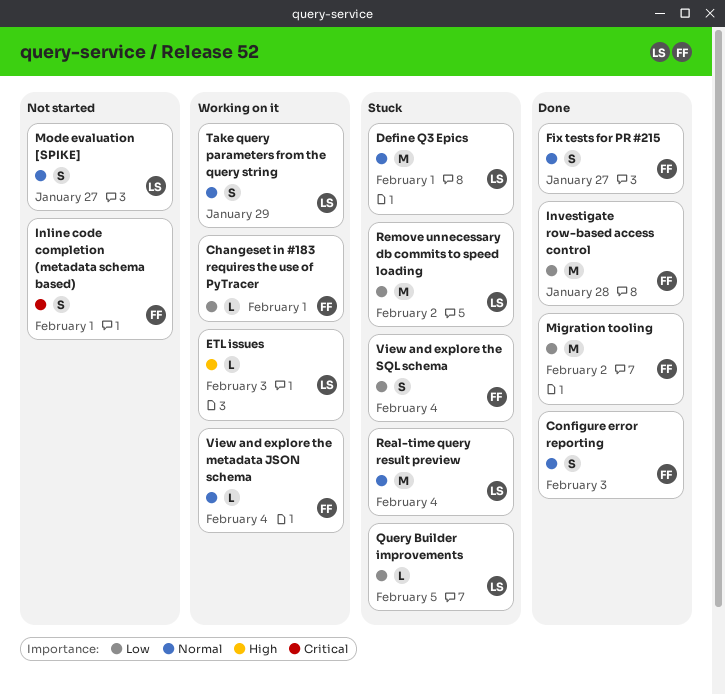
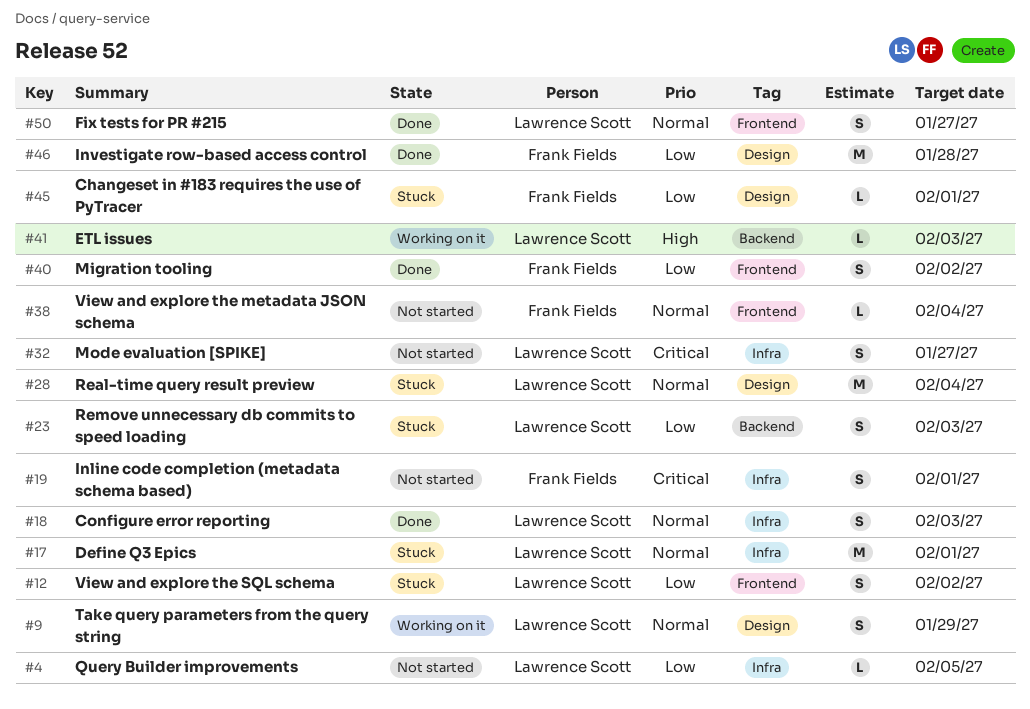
Changeset in #183 requires the use of PyTracer, status: Working on it -> Stuck
Configure error reporting, owner: Frank Fields -> Lawrence Scott
Fix tests for PR #215, owner: Frank Fields -> Lawrence Scott
Migration tooling, estimate: M -> S
Mode evaluation [SPIKE], priority: Normal -> Critical
Query Builder improvements, status: Stuck -> Not started
Remove unnecessary db commits to speed loading, estimate: M -> S
Remove unnecessary db commits to speed loading, due: Feb 2 -> Feb 3
View and explore the metadata JSON schema, status: Working on it -> Not started
View and explore the SQL schema, owner: Frank Fields -> Lawrence Scott
View and explore the SQL schema, due: Feb 4 -> Feb 2

